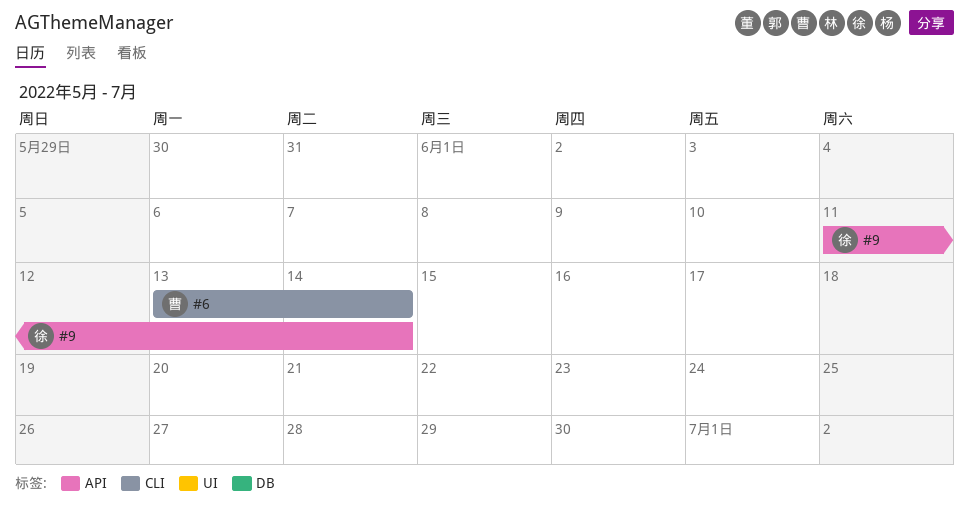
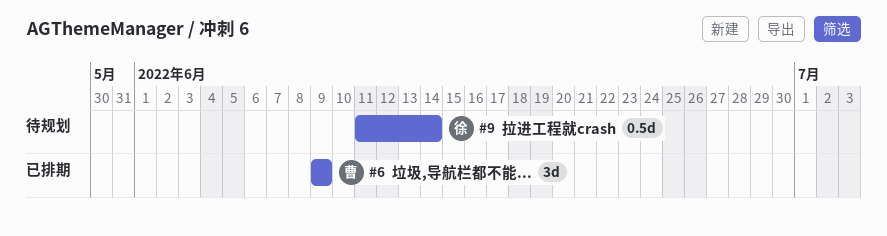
#6, start: Jun 13 -> Jun 9
#6, due: Jun 14 -> Jun 9

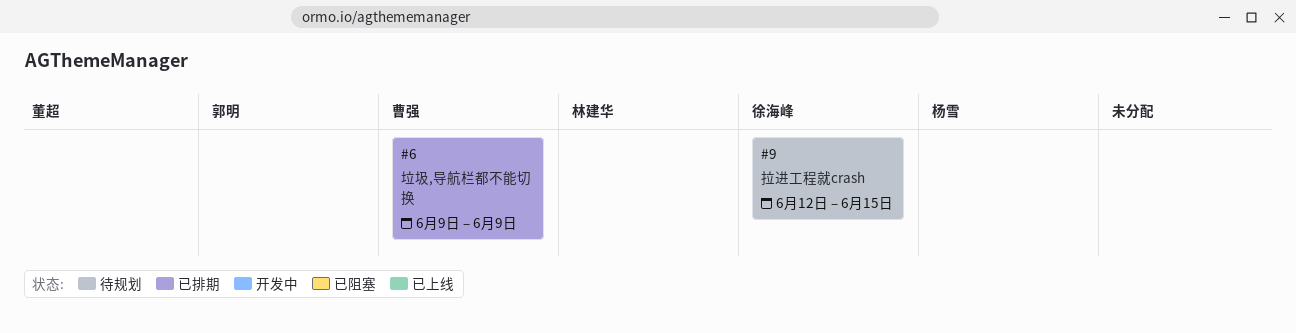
#9, start: Jun 11 -> Jun 12
#9, due: Jun 14 -> Jun 15

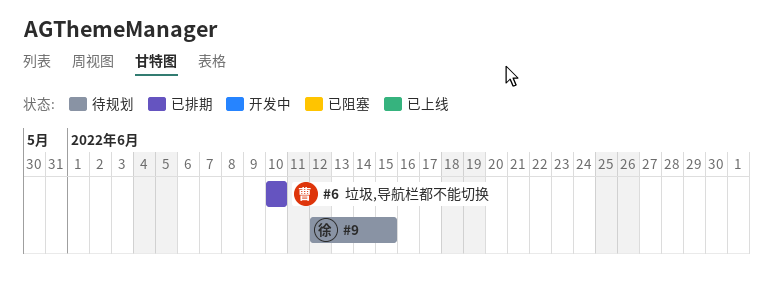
#6, start: Jun 9 -> Jun 10
#6, due: Jun 9 -> Jun 10

